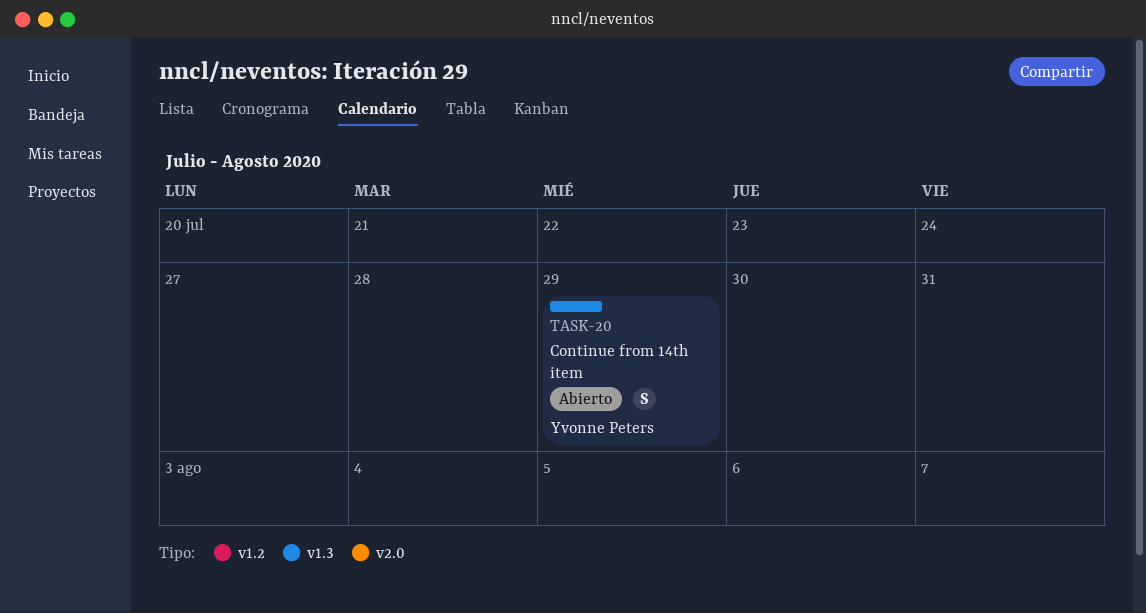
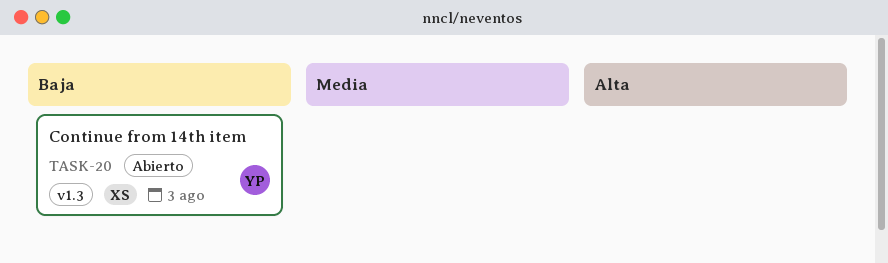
TASK-20, estimate: S -> XS
TASK-20, due: Jul 29 -> Aug 3

